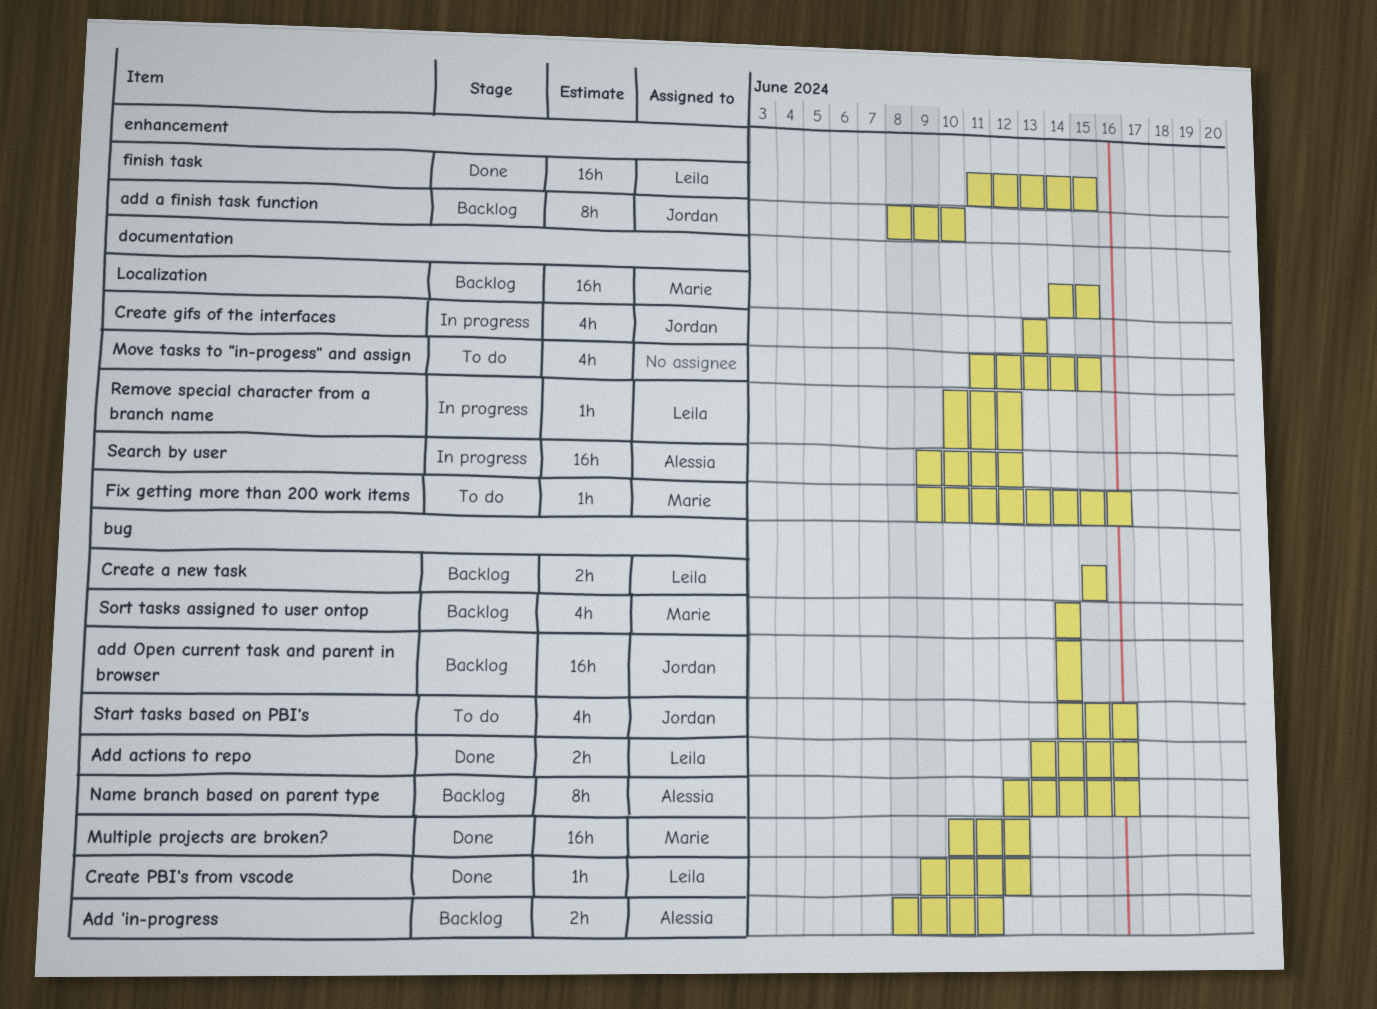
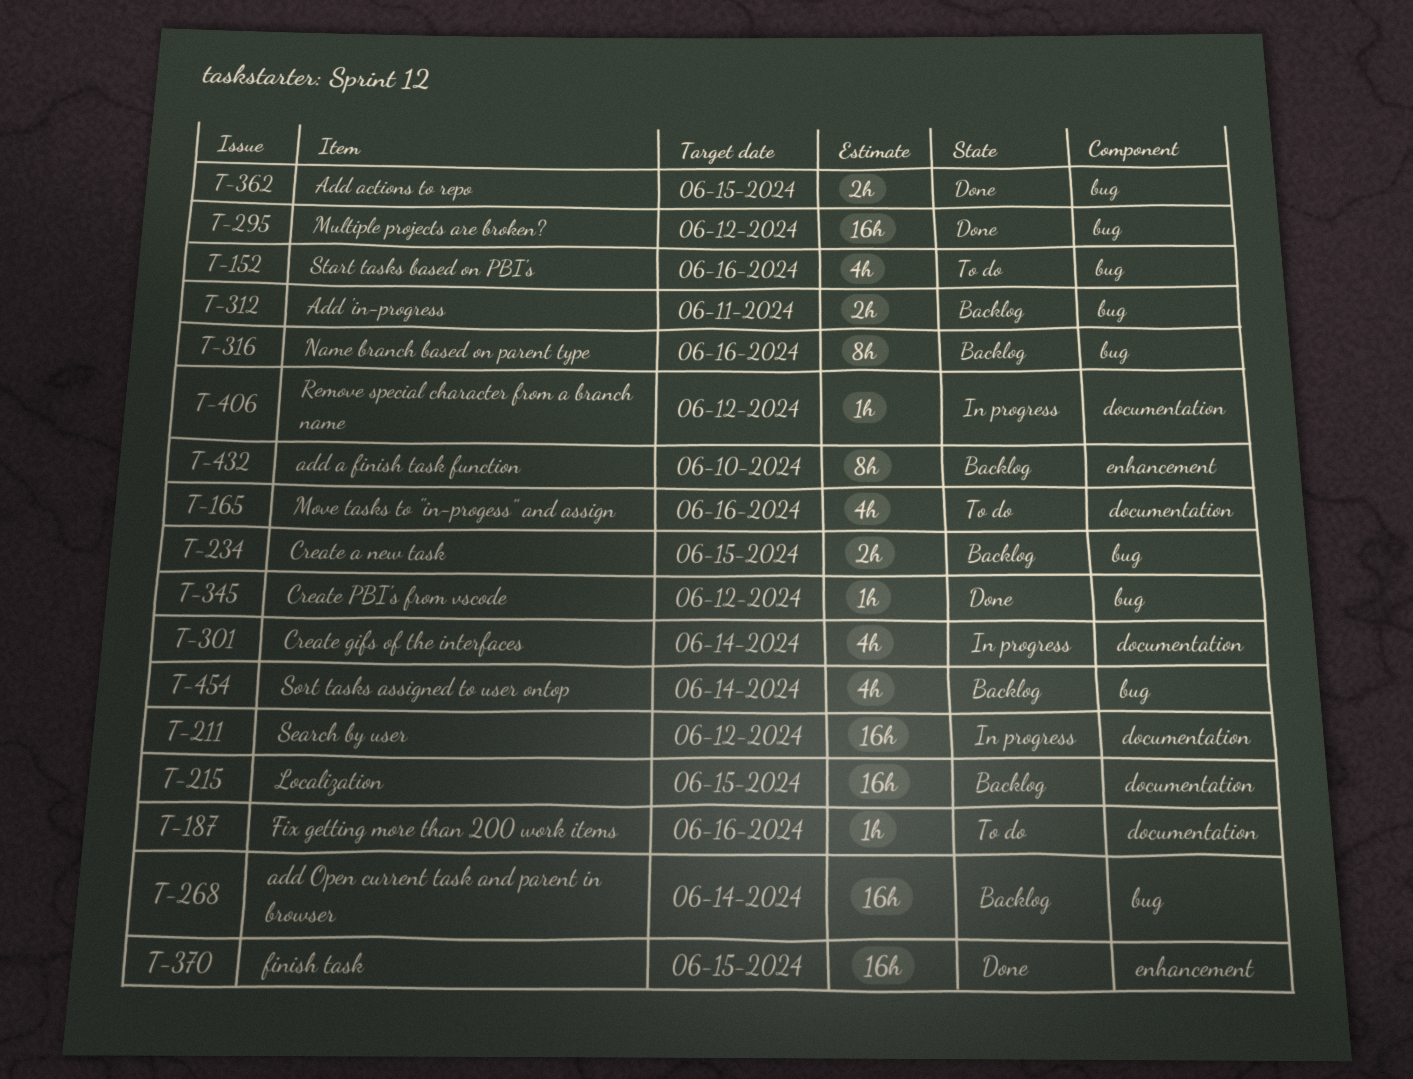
Add actions to repo, due: Jun 16 -> Jun 15
Create gifs of the interfaces, due: Jun 13 -> Jun 14
Move tasks to "in-progess" and assign, due: Jun 15 -> Jun 16

